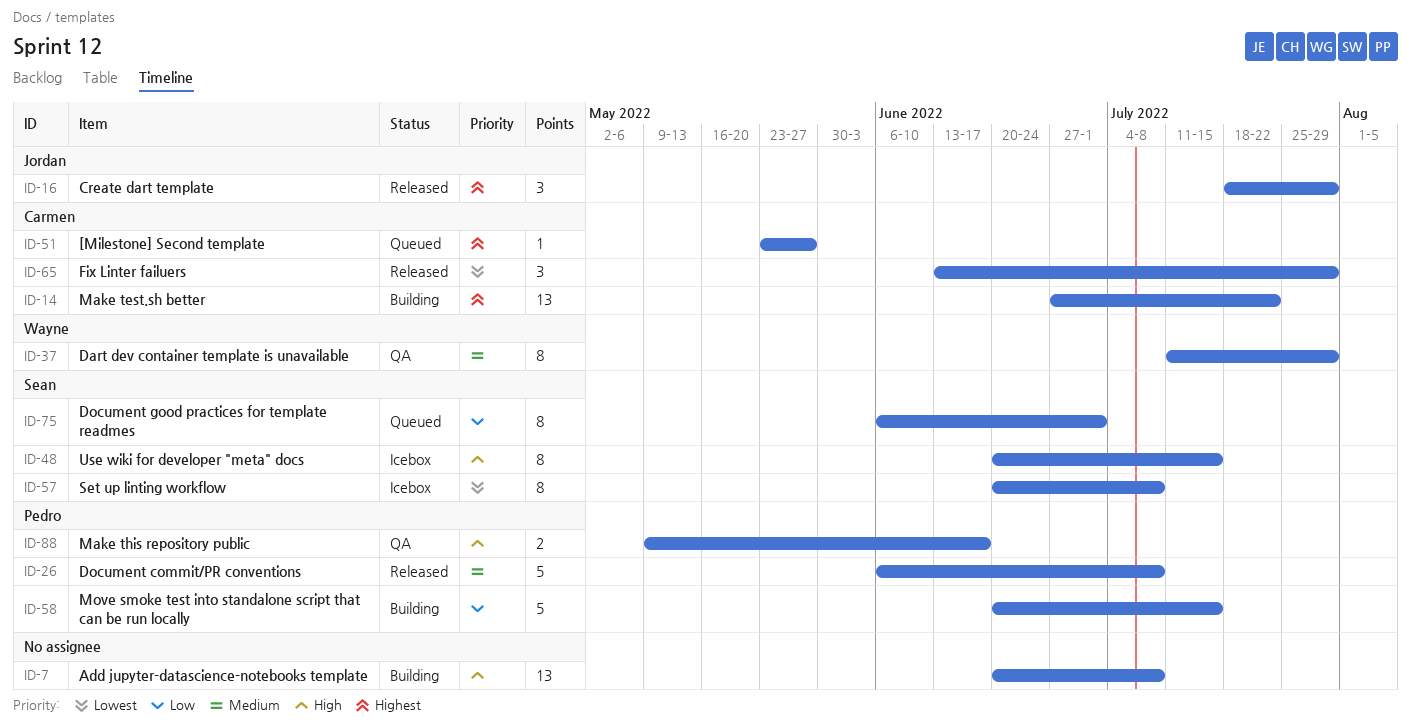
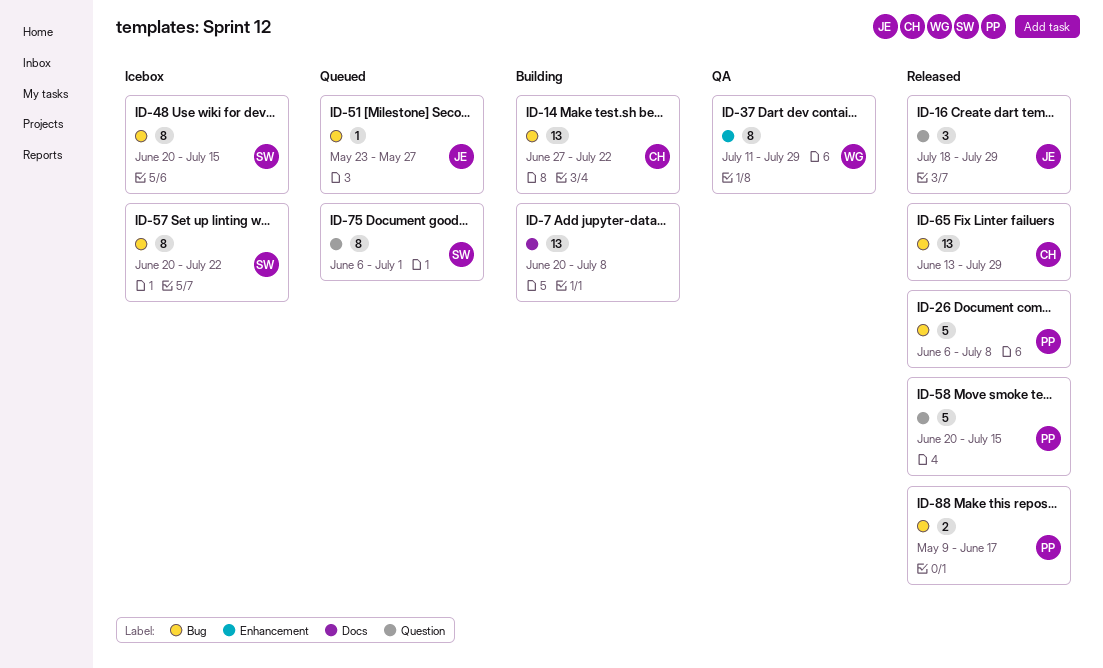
ID-51, owner: Carmen -> Jordan
ID-57, due: Jul 8 -> Jul 22
ID-58, status: Building -> Released
ID-65, estimate: 3 -> 13
ID-88, status: QA -> Released

